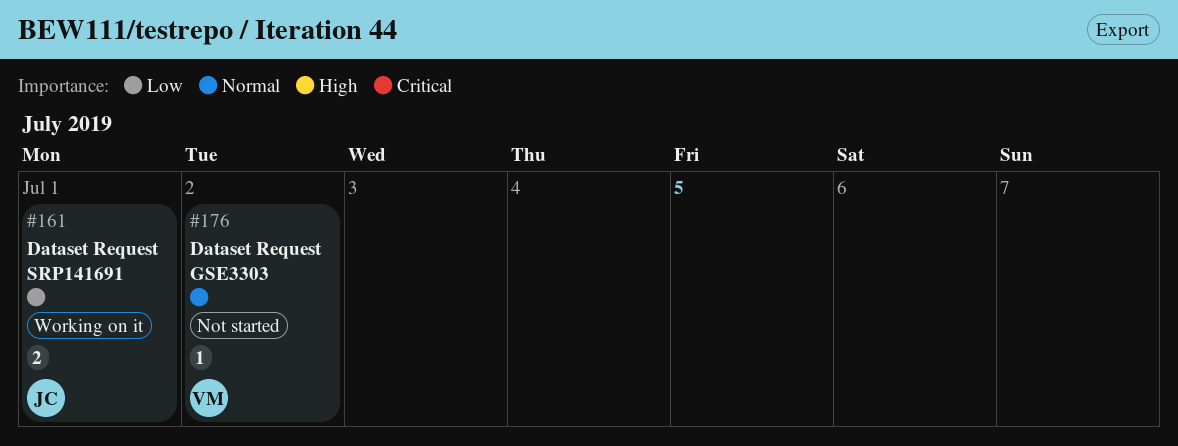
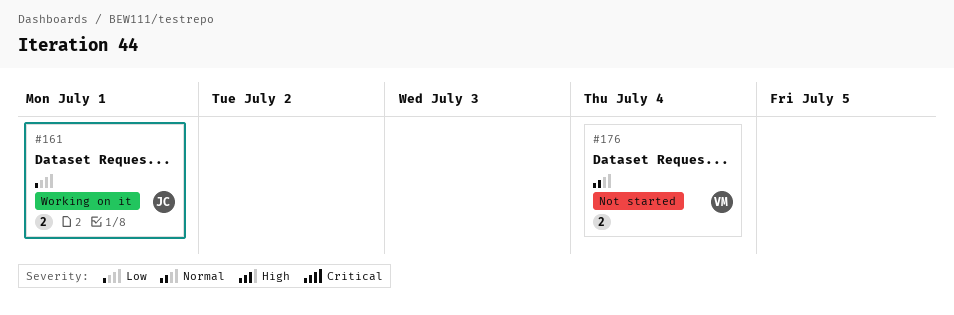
#176, estimate: 1 -> 2
#176, due: Jul 2 -> Jul 4

